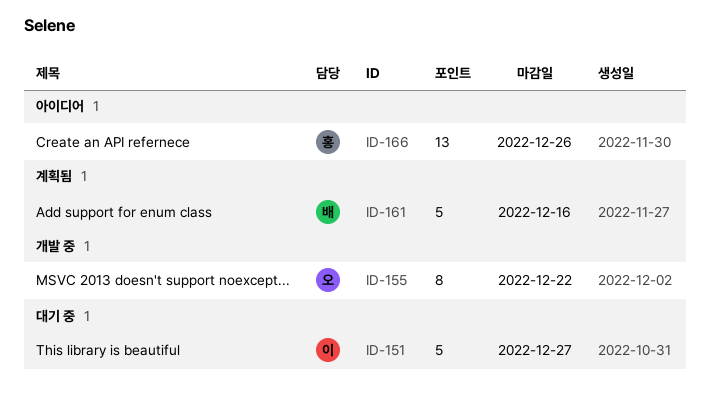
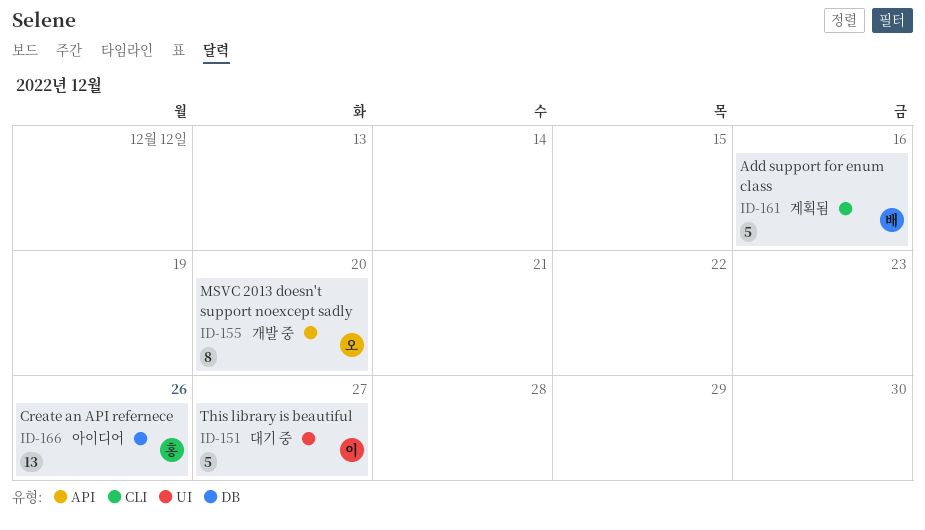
ID-155, due: Dec 22 -> Dec 20

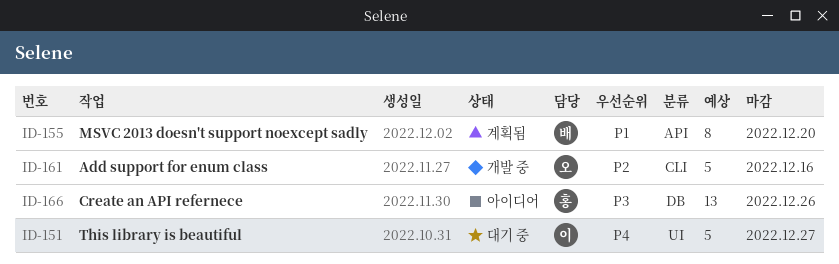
ID-155, status: 개발 중 -> 계획됨
ID-155, owner: 오 -> 배
ID-161, status: 계획됨 -> 개발 중
ID-161, owner: 배 -> 오

